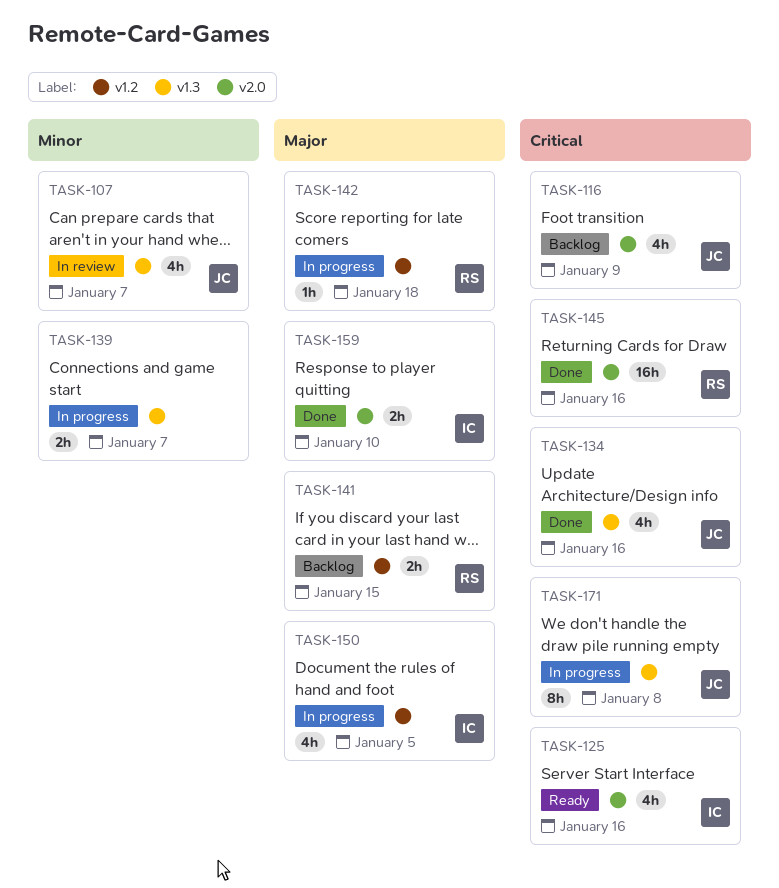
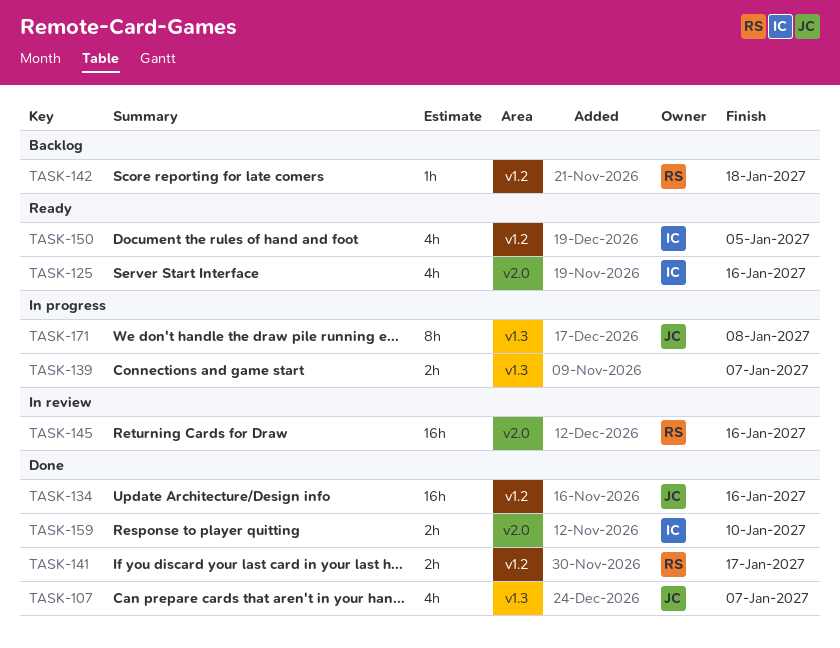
TASK-107, status: In review -> Done
TASK-116: present -> none
TASK-134, label: v1.3 -> v1.2
TASK-134, estimate: 4h -> 16h
TASK-141, status: Backlog -> Done
TASK-141, due: Jan 15 -> Jan 17
TASK-142, status: In progress -> Backlog
TASK-145, status: Done -> In review
TASK-150, status: In progress -> Ready

